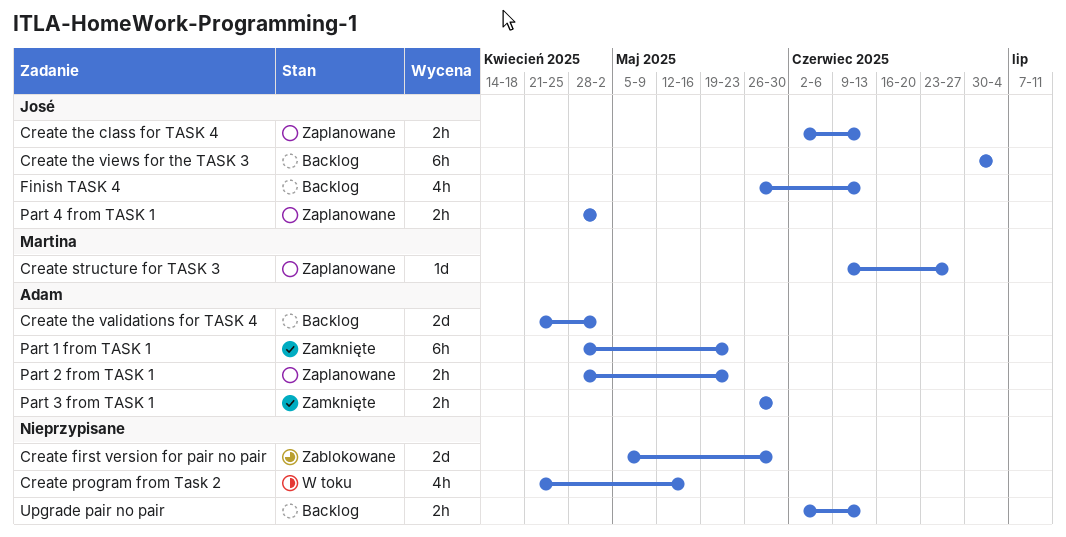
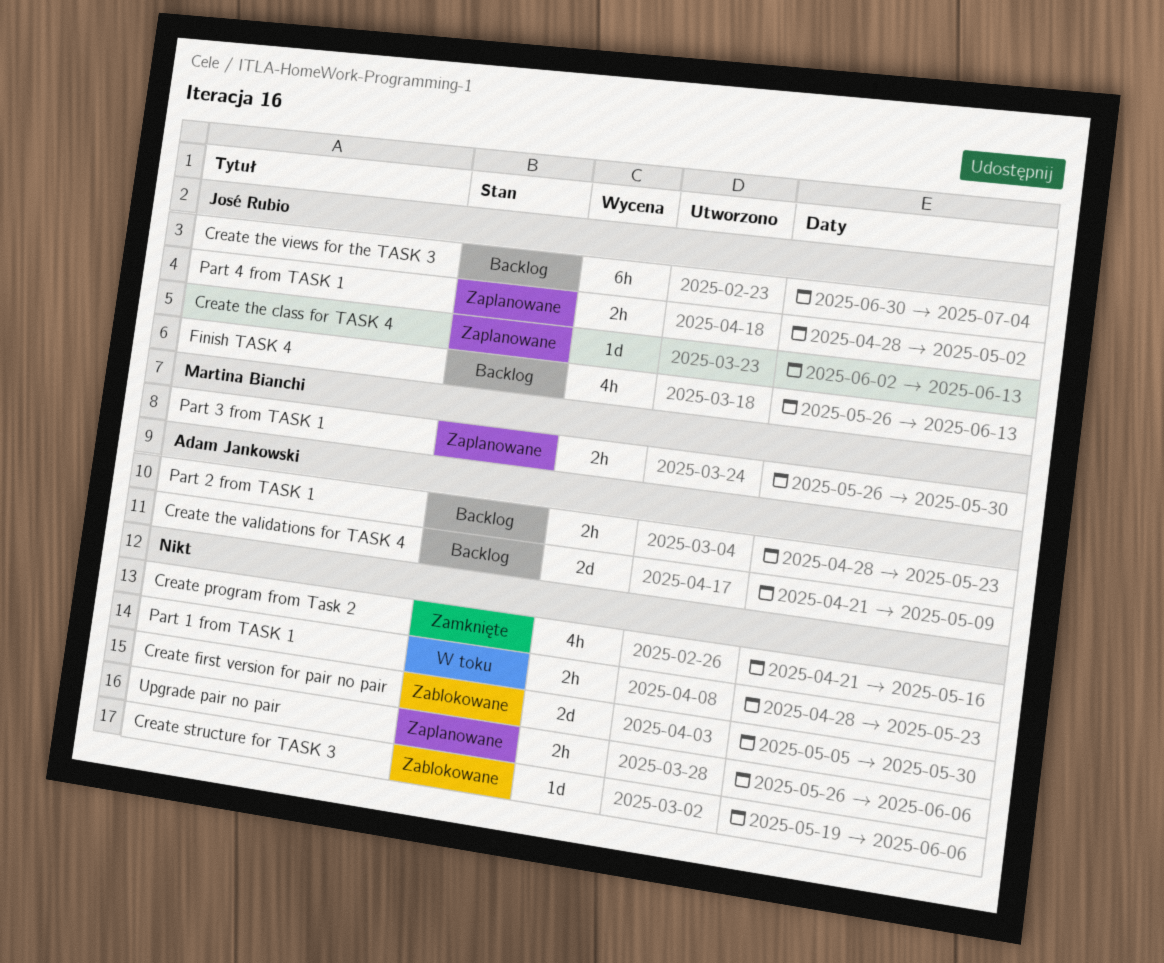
Create program from Task 2, status: W toku -> Zamknięte
Create structure for TASK 3, status: Zaplanowane -> Zablokowane
Create structure for TASK 3, owner: Martina Bianchi -> none
Create structure for TASK 3, start: Jun 9 -> May 19
Create structure for TASK 3, due: Jun 27 -> Jun 6
Create the class for TASK 4, estimate: 2h -> 1d
Create the validations for TASK 4, due: May 2 -> May 9
Part 1 from TASK 1, status: Zamknięte -> W toku
Part 1 from TASK 1, owner: Adam Jankowski -> none
Part 1 from TASK 1, estimate: 6h -> 2h
Part 2 from TASK 1, status: Zaplanowane -> Backlog
Part 3 from TASK 1, status: Zamknięte -> Zaplanowane
Part 3 from TASK 1, owner: Adam Jankowski -> Martina Bianchi
Upgrade pair no pair, status: Backlog -> Zaplanowane
Upgrade pair no pair, start: Jun 2 -> May 26
Upgrade pair no pair, due: Jun 13 -> Jun 6

